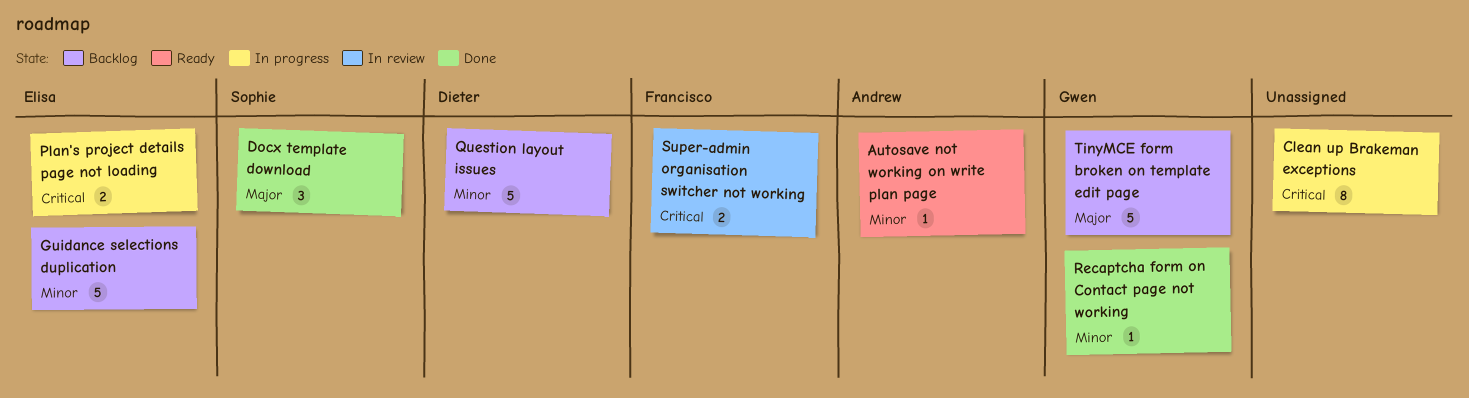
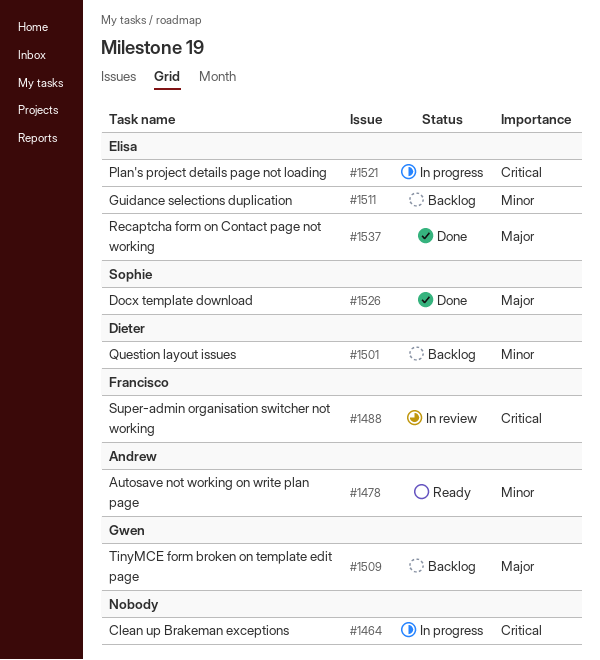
Recaptcha form on Contact page not working, owner: Gwen -> Elisa
Recaptcha form on Contact page not working, priority: Minor -> Major

